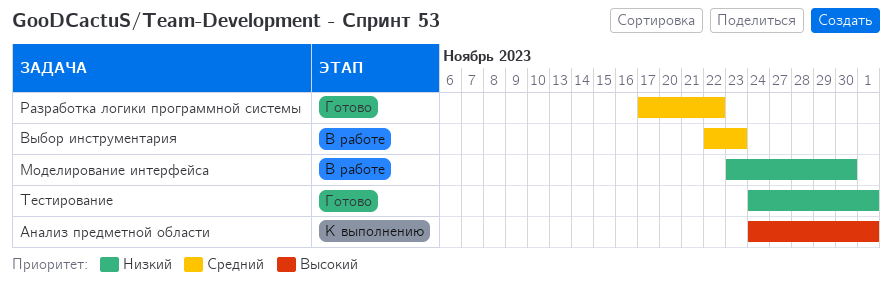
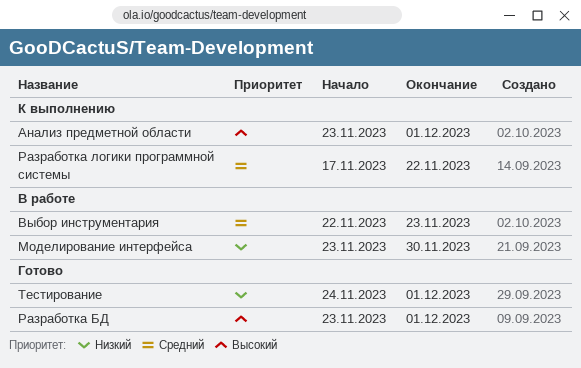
Анализ предметной области, start: Nov 24 -> Nov 23
Разработка БД: none -> present
Разработка логики программной системы, status: Готово -> К выполнению

